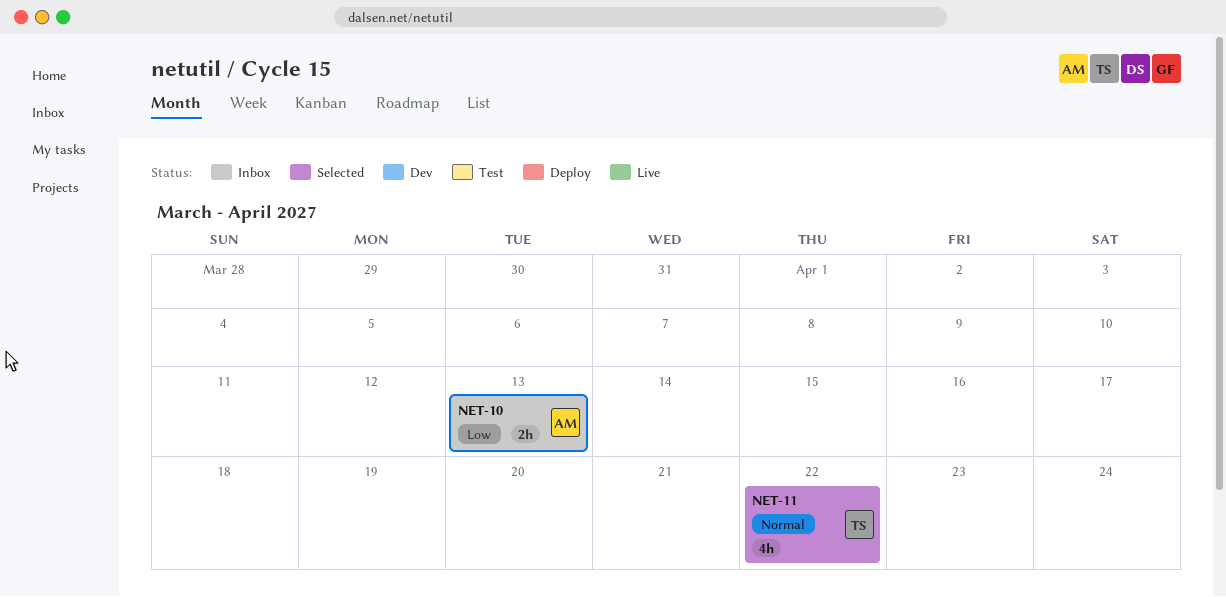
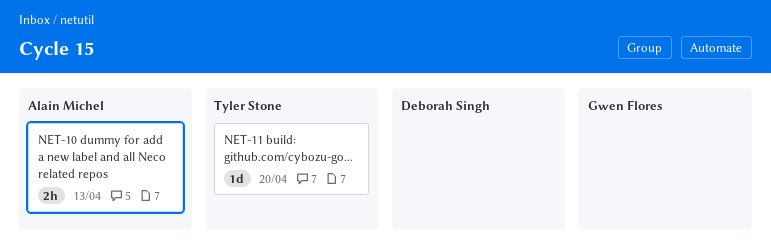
NET-11, estimate: 4h -> 1d
NET-11, due: Apr 22 -> Apr 20

